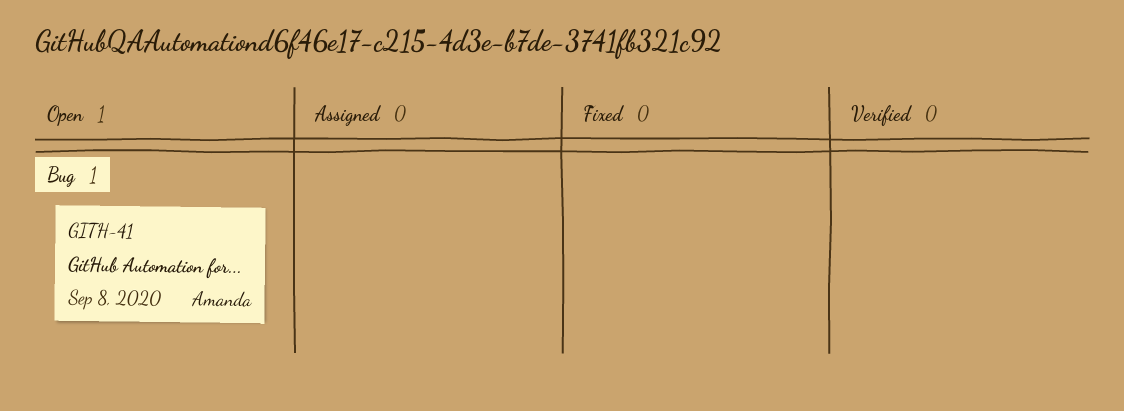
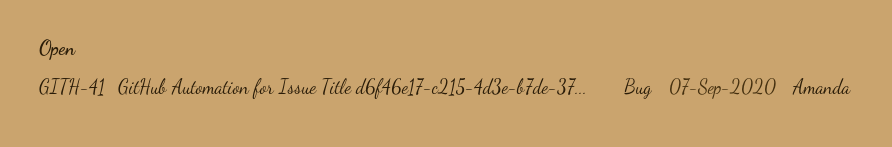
GITH-41, due: Sep 8 -> Sep 7

